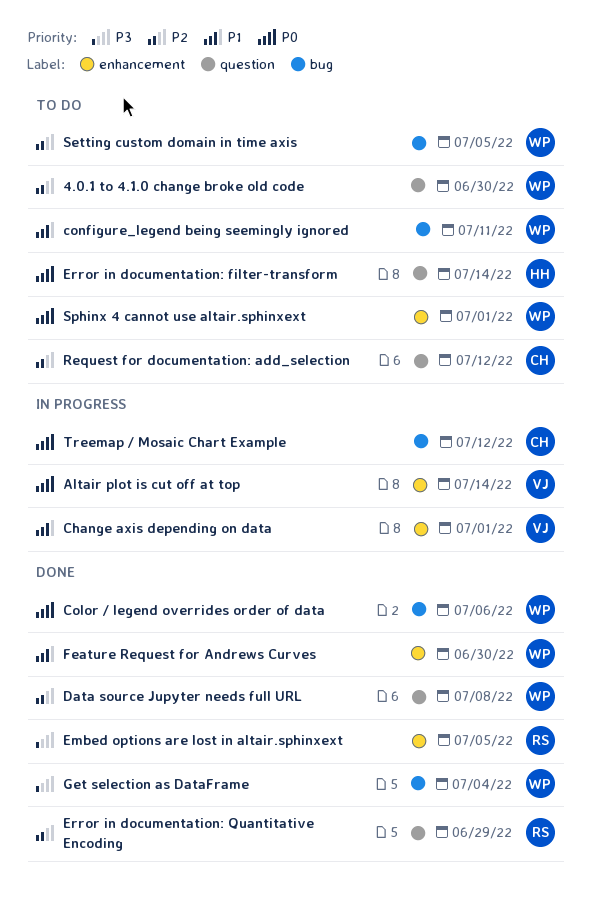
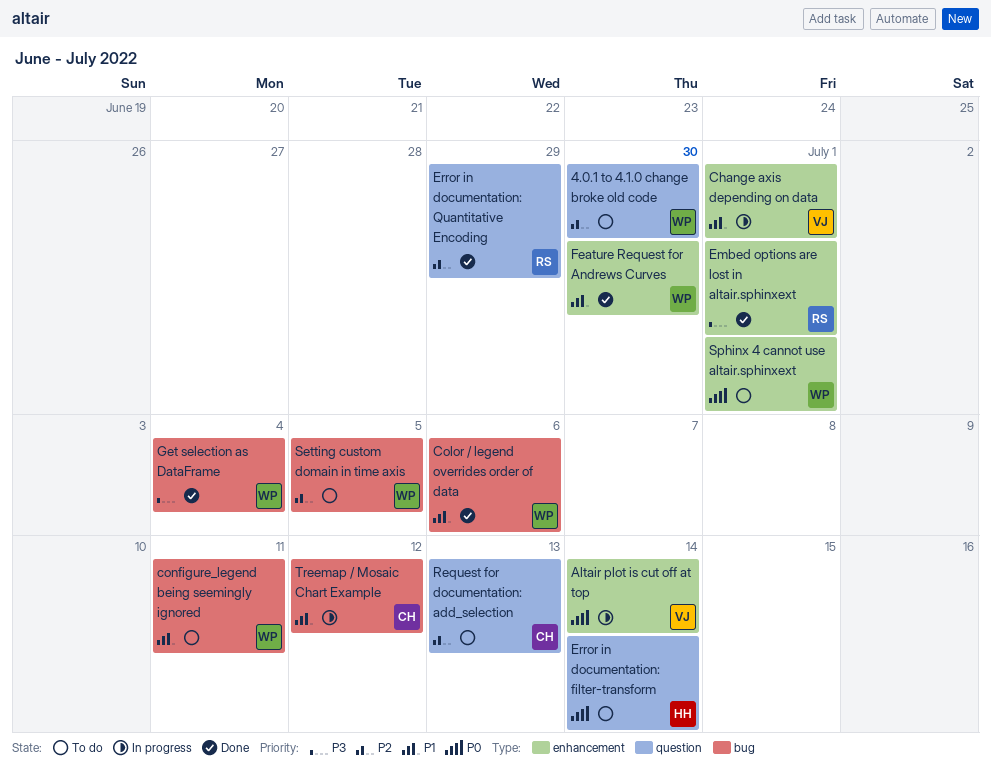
Color / legend overrides order of data, priority: P0 -> P1
Data source Jupyter needs full URL: present -> none
Embed options are lost in altair.sphinxext, due: Jul 5 -> Jul 1
Request for documentation: add_selection, due: Jul 12 -> Jul 13
Treemap / Mosaic Chart Example, priority: P0 -> P1

